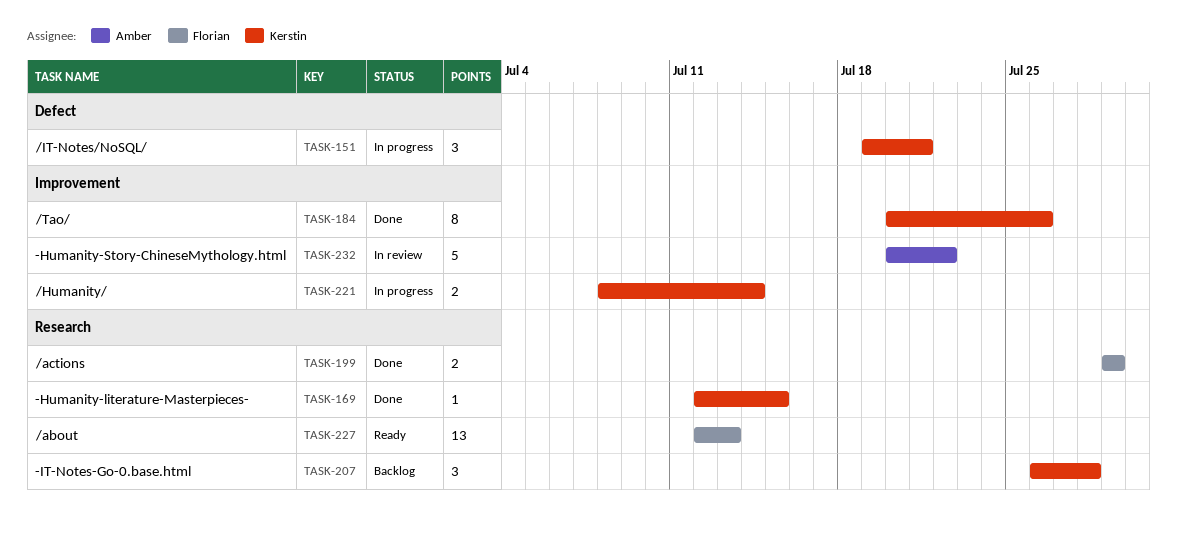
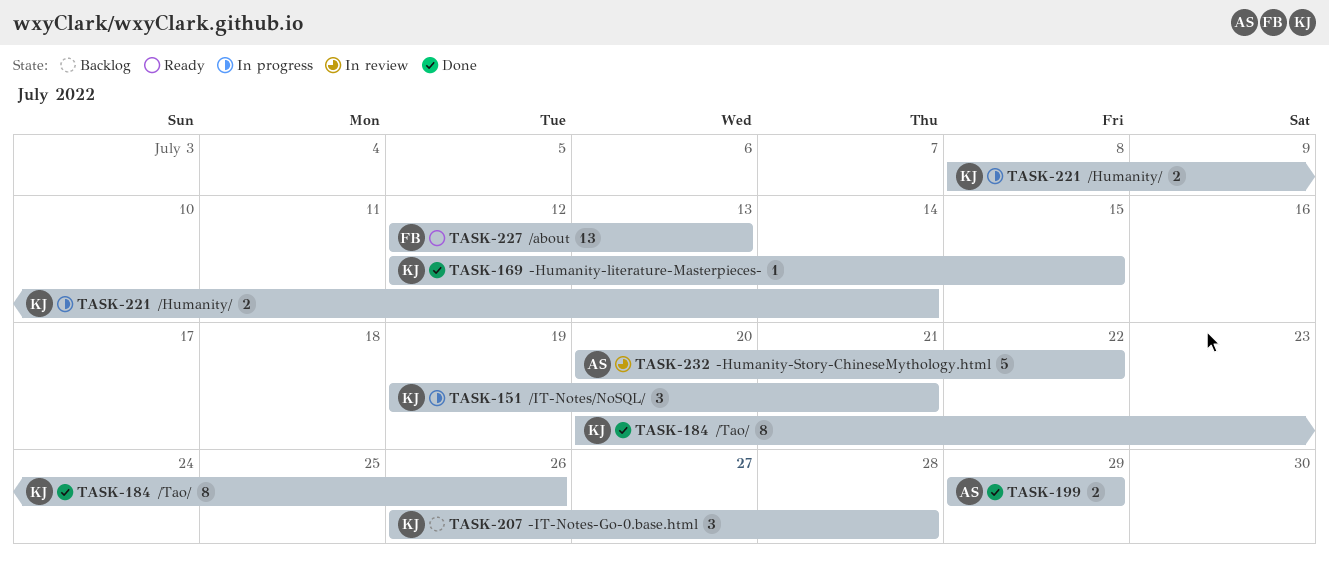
TASK-199, owner: Florian -> Amber

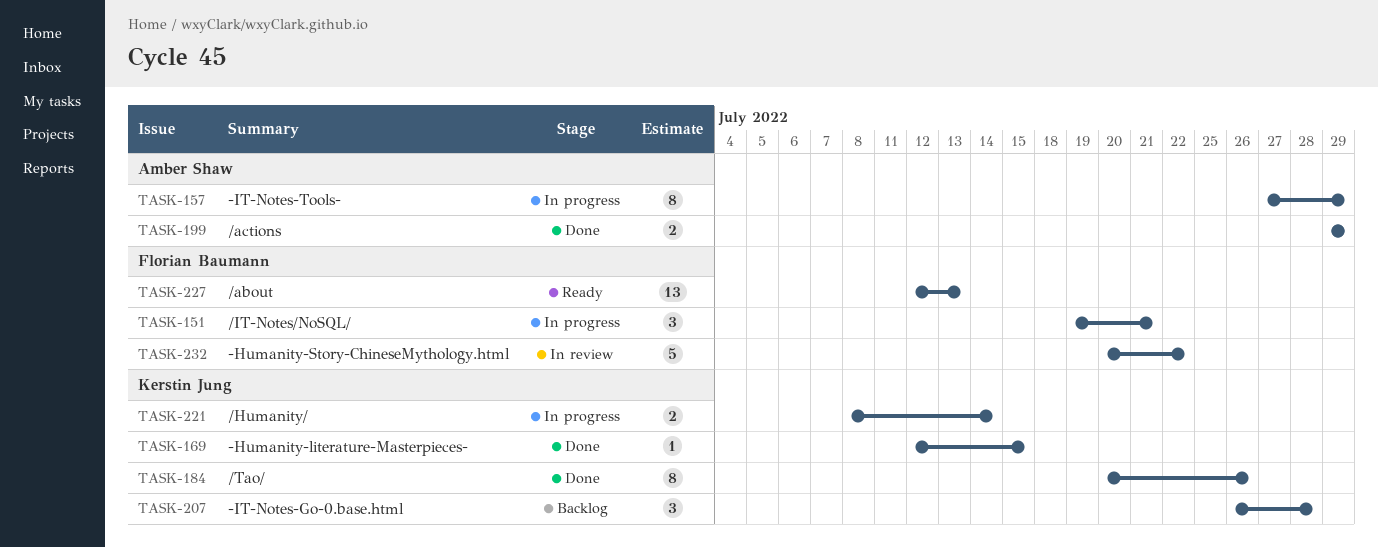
TASK-151, owner: Kerstin Jung -> Florian Baumann
TASK-157: none -> present
TASK-232, owner: Amber Shaw -> Florian Baumann

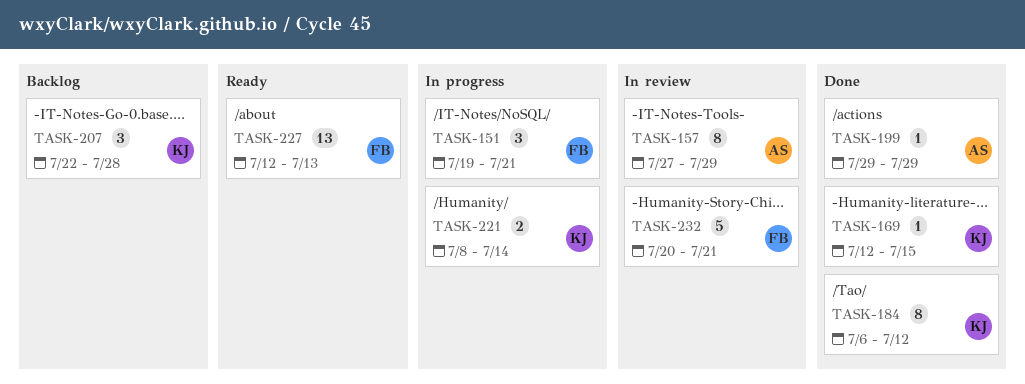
TASK-157, status: In progress -> In review
TASK-184, start: Jul 20 -> Jul 6
TASK-184, due: Jul 26 -> Jul 12
TASK-199, estimate: 2 -> 1
TASK-207, start: Jul 26 -> Jul 22
TASK-232, due: Jul 22 -> Jul 21

